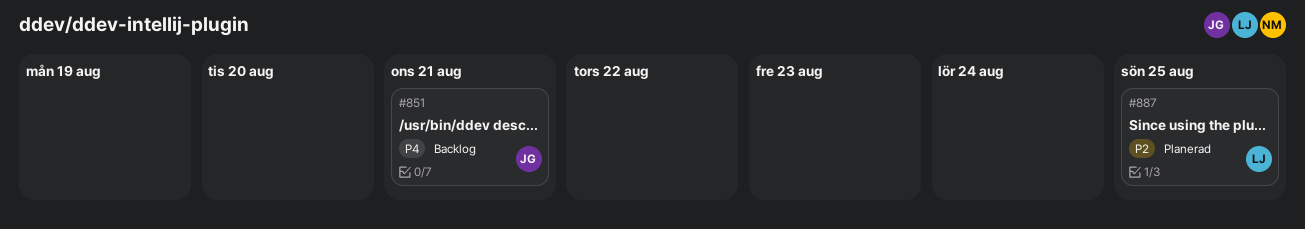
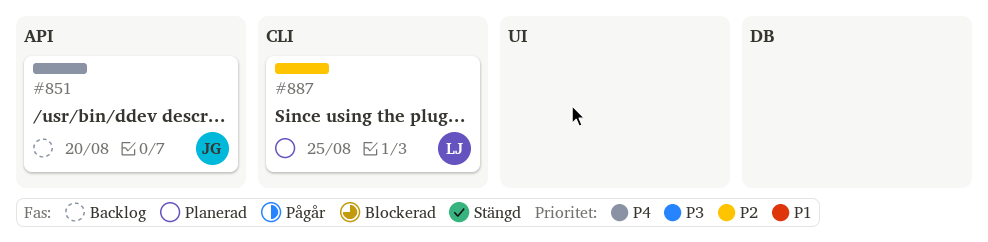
#851, due: Aug 21 -> Aug 20

